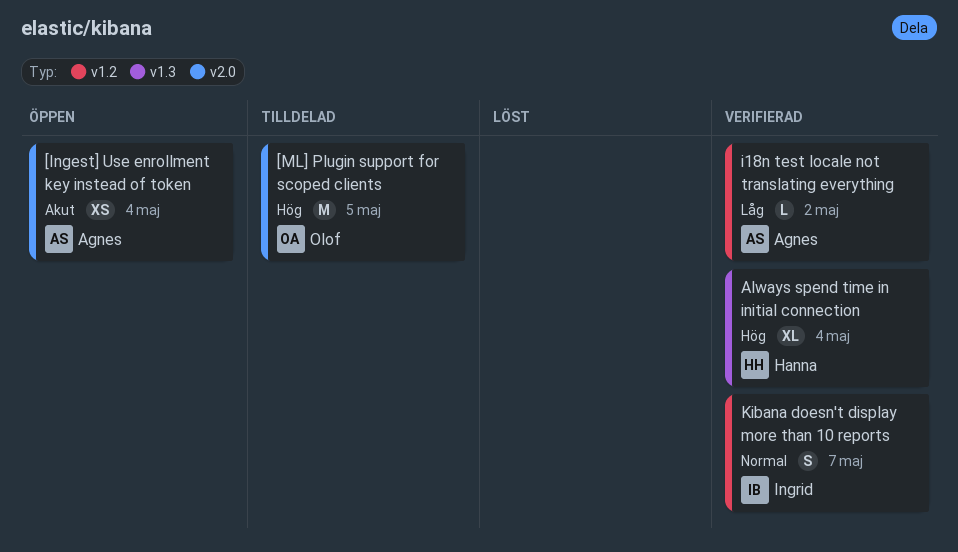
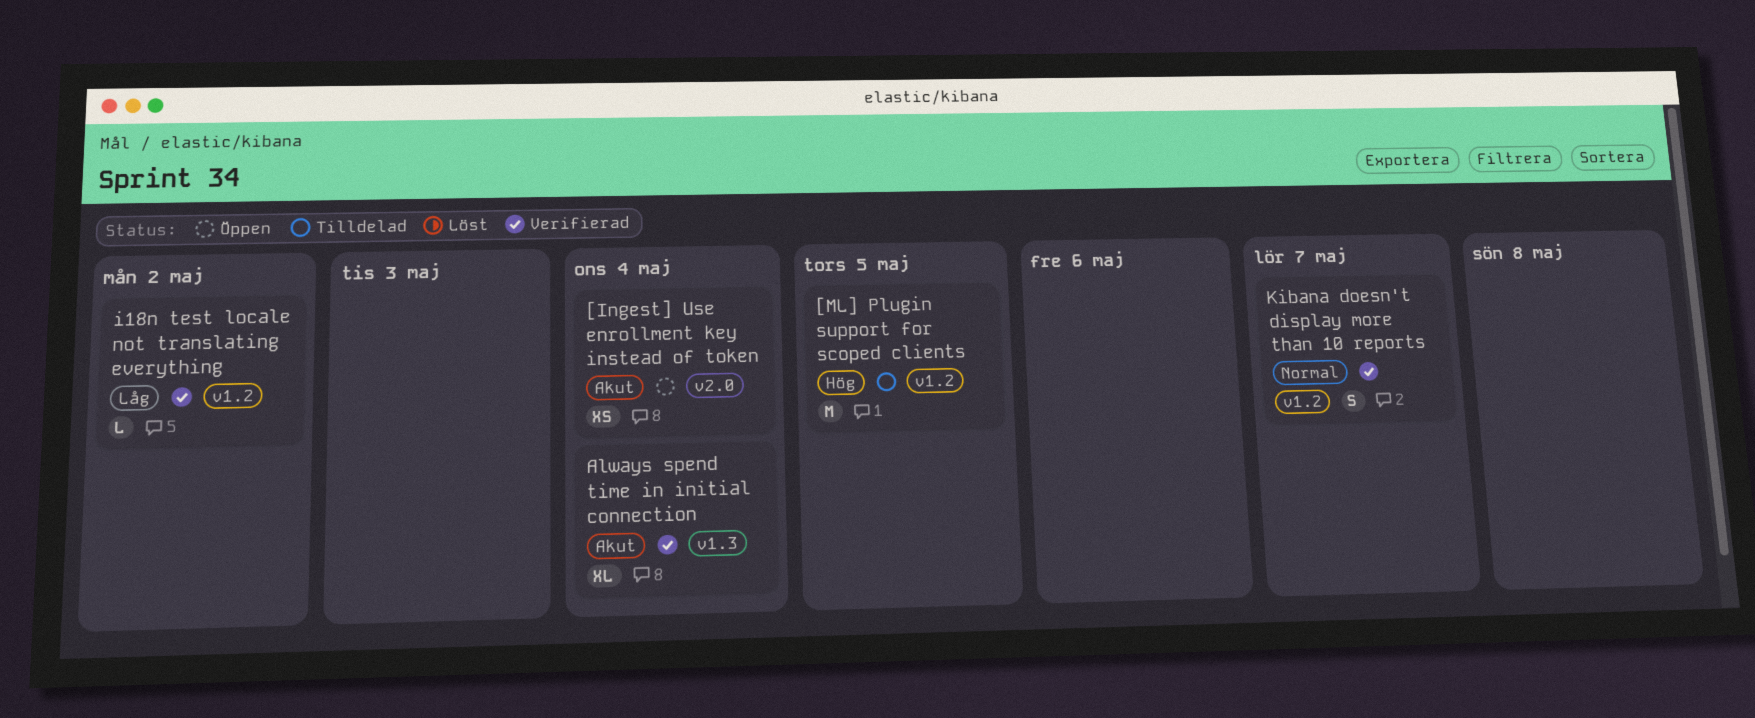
[ML] Plugin support for scoped clients, label: v2.0 -> v1.2
Always spend time in initial connection, priority: Hög -> Akut

